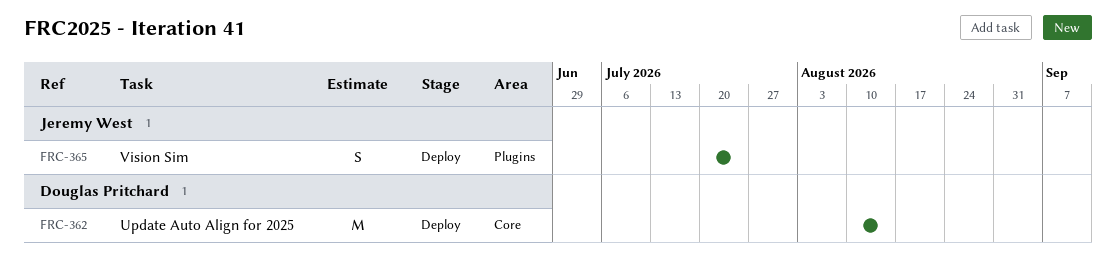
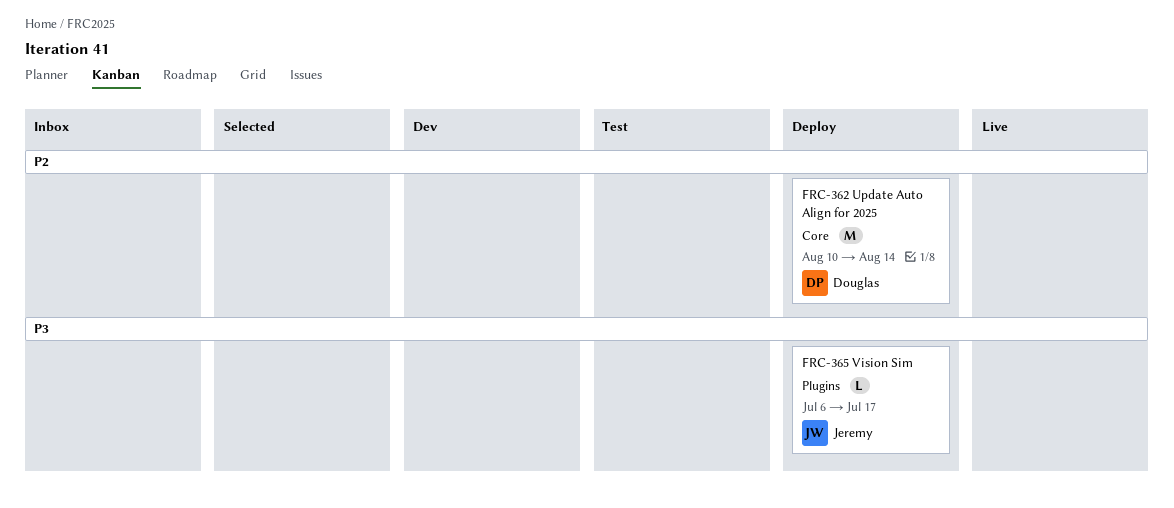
FRC-365, estimate: S -> L
FRC-365, start: Jul 20 -> Jul 6
FRC-365, due: Jul 24 -> Jul 17

